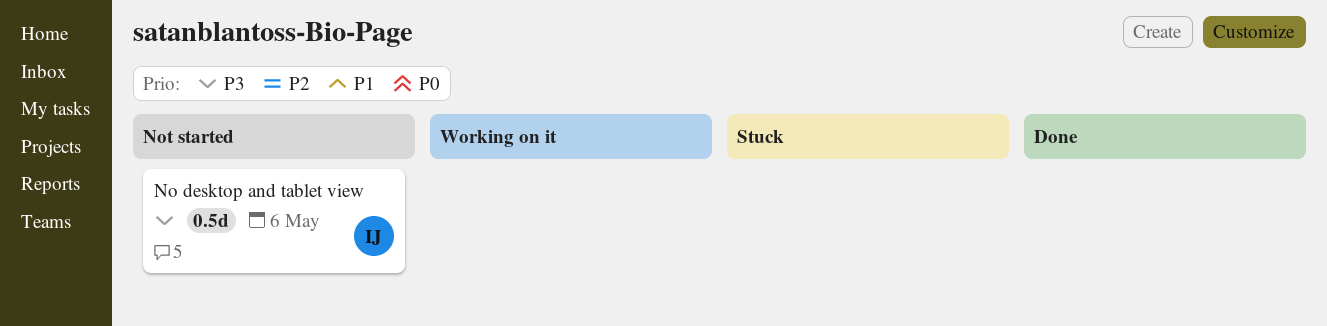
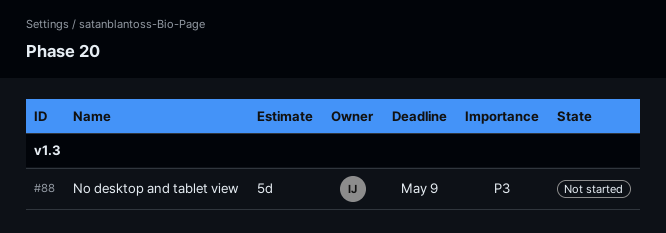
No desktop and tablet view, estimate: 0.5d -> 5d
No desktop and tablet view, due: May 6 -> May 9

